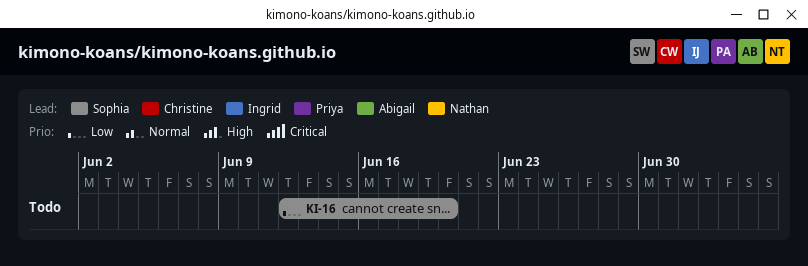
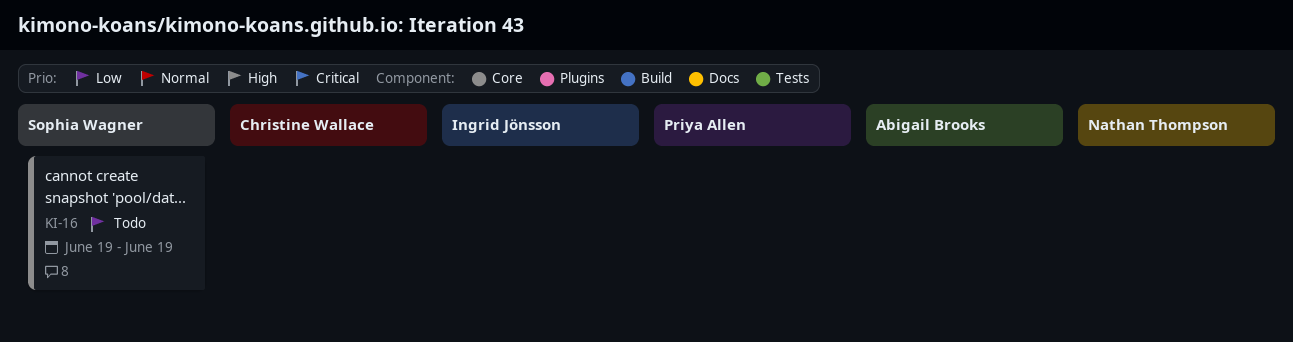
KI-16, start: Jun 12 -> Jun 19
KI-16, due: Jun 20 -> Jun 19

